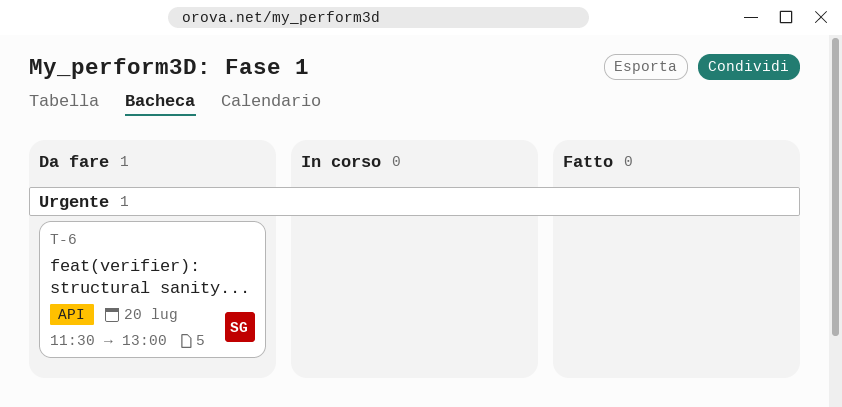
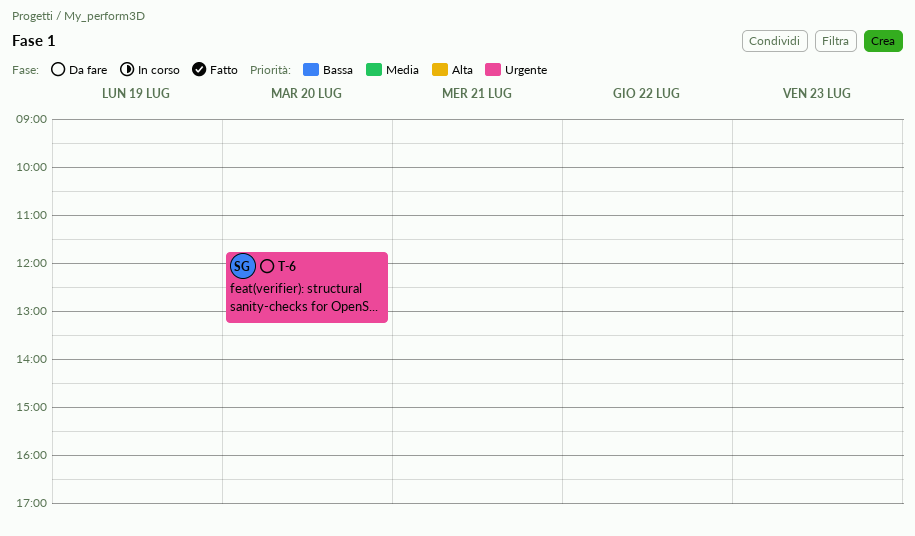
T-6, begins: 11:30 -> 11:45
T-6, ends: 13:00 -> 13:15

